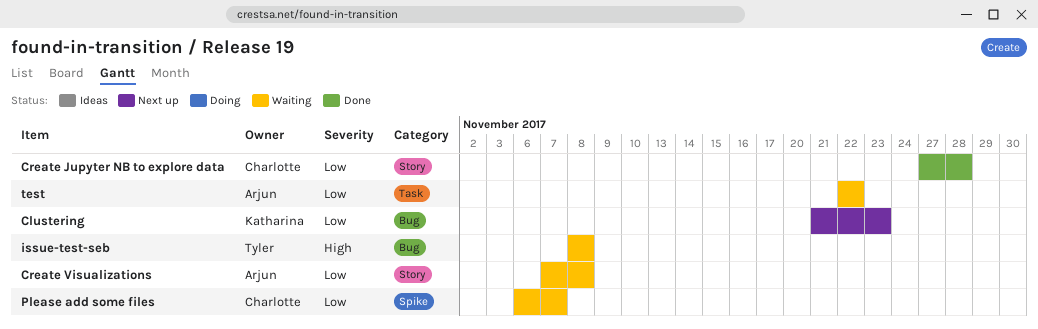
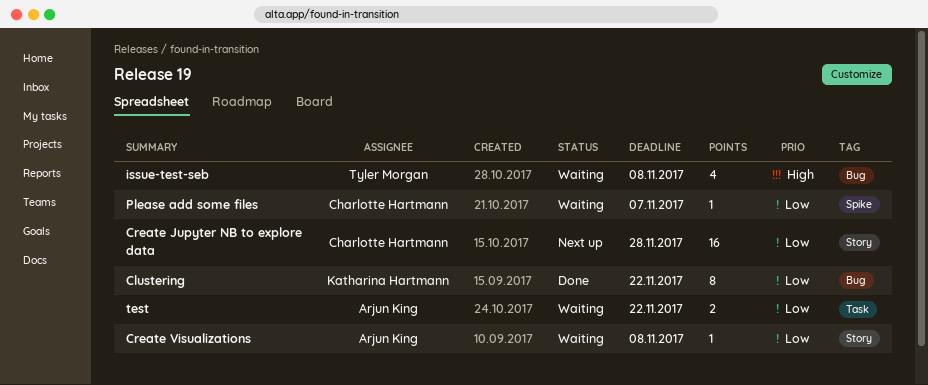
Clustering, status: Next up -> Done
Clustering, due: Nov 23 -> Nov 22
Create Jupyter NB to explore data, status: Done -> Next up

